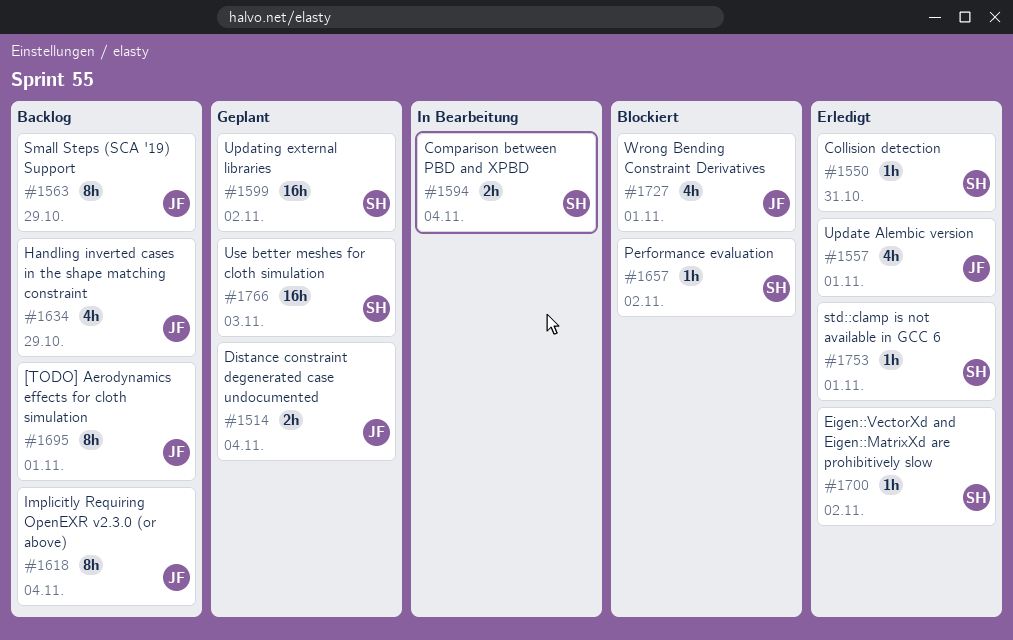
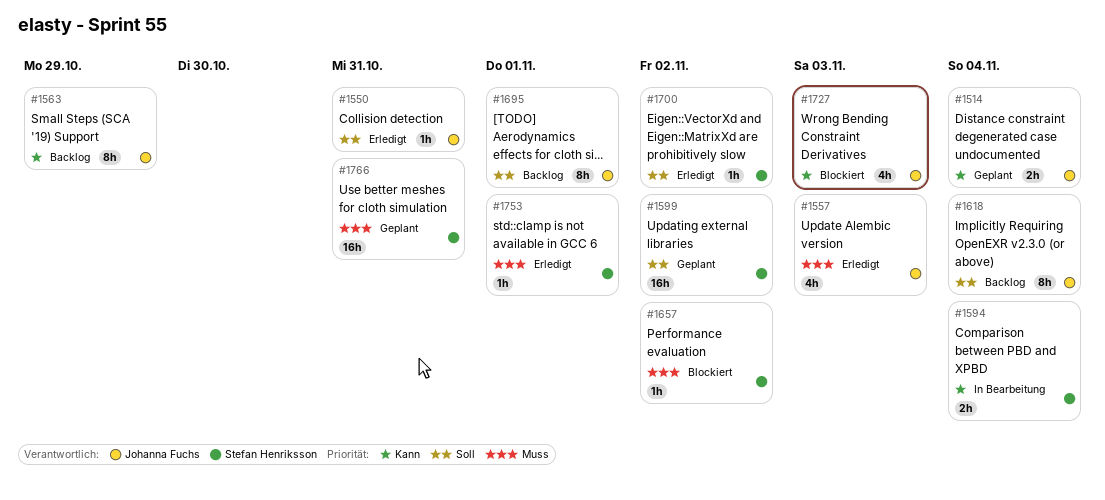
#1550, owner: Stefan Henriksson -> Johanna Fuchs
#1557, due: Nov 1 -> Nov 3
#1634: present -> none
#1727, due: Nov 1 -> Nov 3
#1766, due: Nov 3 -> Oct 31

